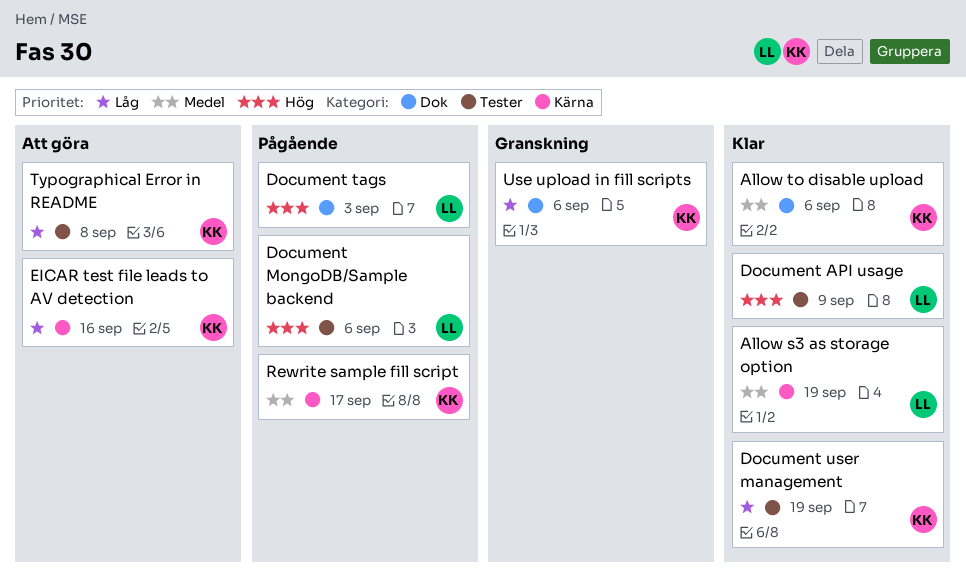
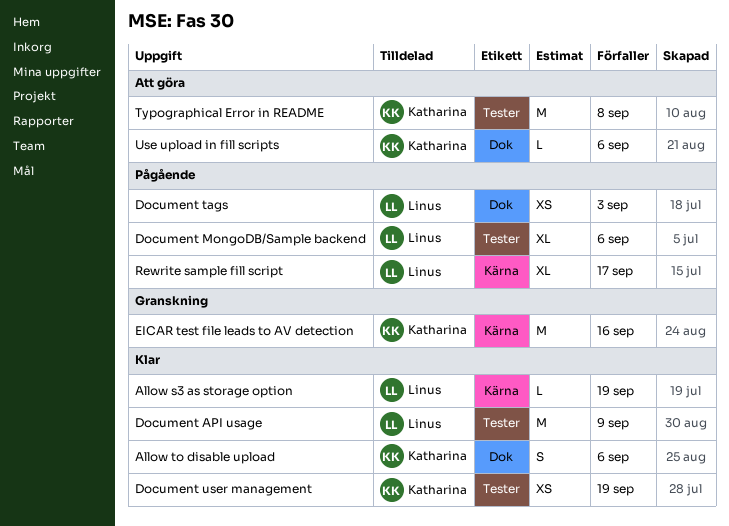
EICAR test file leads to AV detection, status: Att göra -> Granskning
Rewrite sample fill script, owner: Katharina -> Linus
Use upload in fill scripts, status: Granskning -> Att göra

